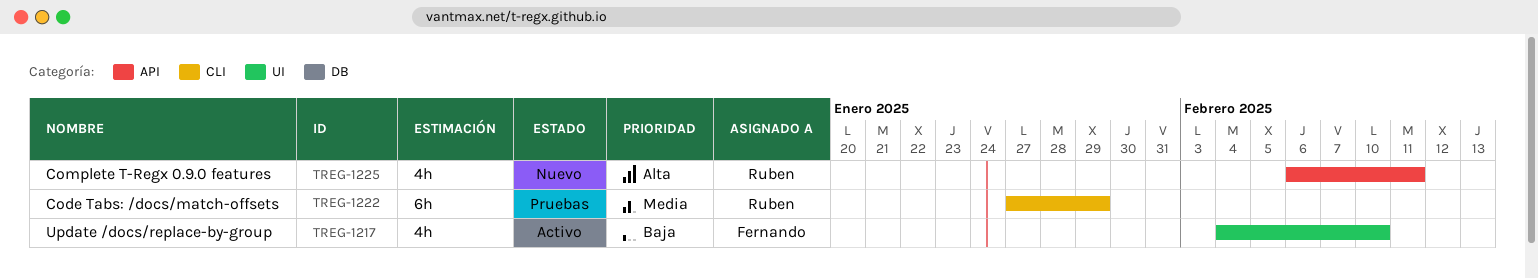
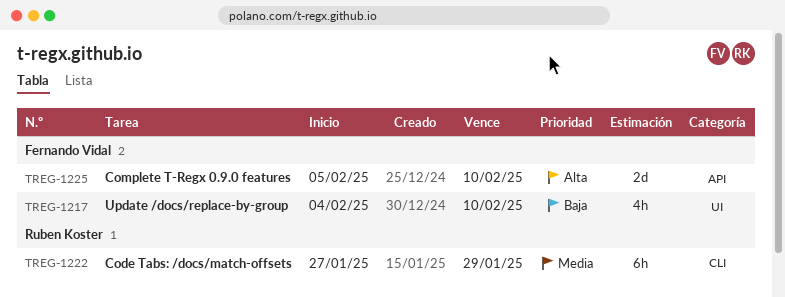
TREG-1225, owner: Ruben Koster -> Fernando Vidal
TREG-1225, estimate: 4h -> 2d
TREG-1225, start: Feb 6 -> Feb 5
TREG-1225, due: Feb 11 -> Feb 10

